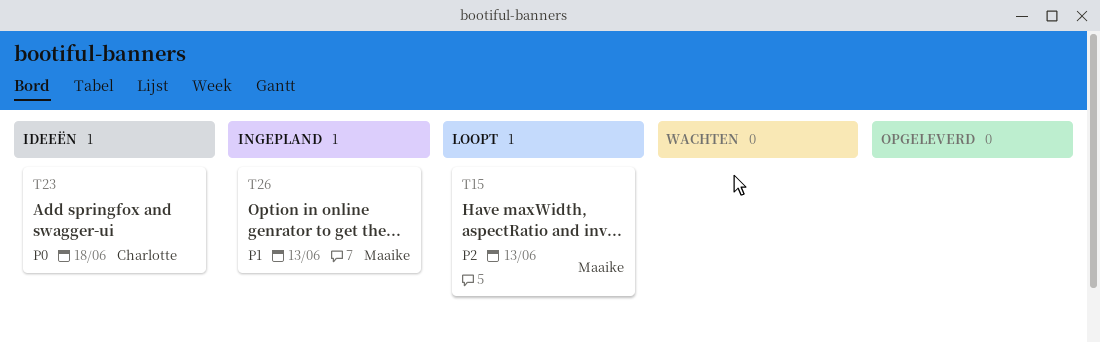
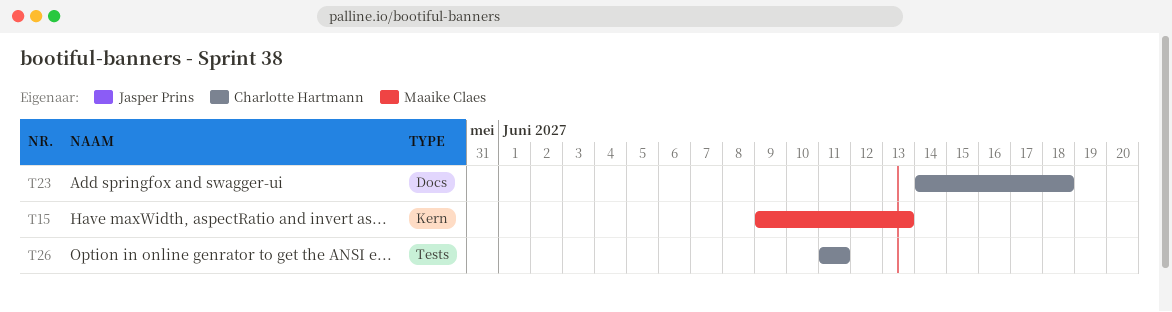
T26, owner: Maaike Claes -> Charlotte Hartmann
T26, due: Jun 13 -> Jun 11

